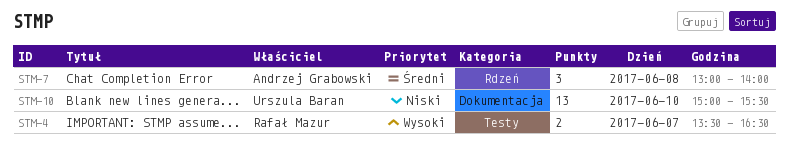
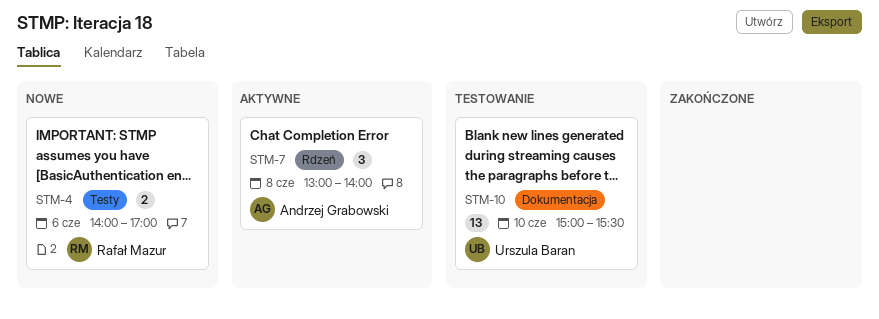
STM-4, day: Jun 7 -> Jun 6
STM-4, begins: 13:30 -> 14:00
STM-4, ends: 16:30 -> 17:00

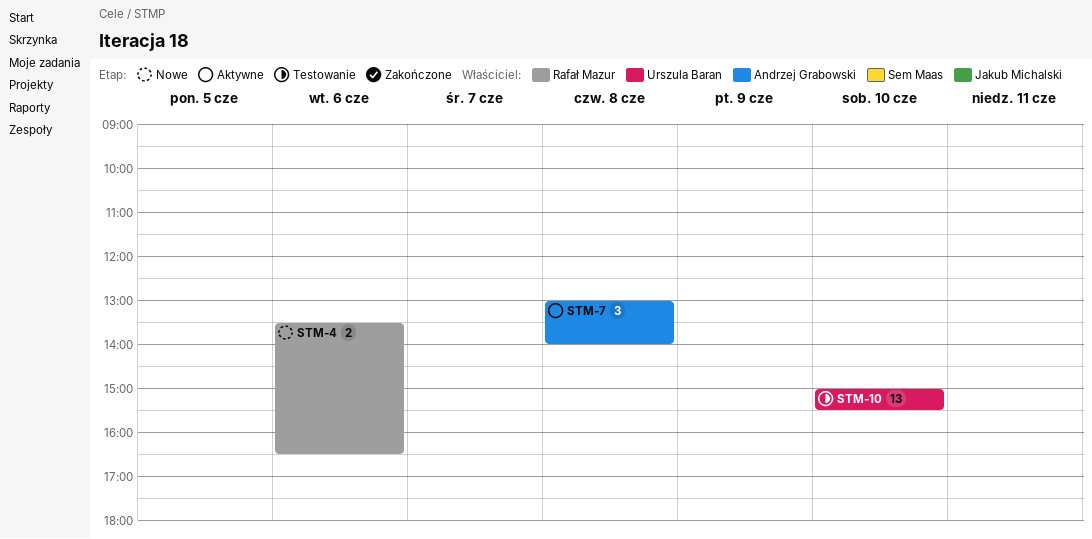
STM-4, begins: 14:00 -> 13:30
STM-4, ends: 17:00 -> 16:30

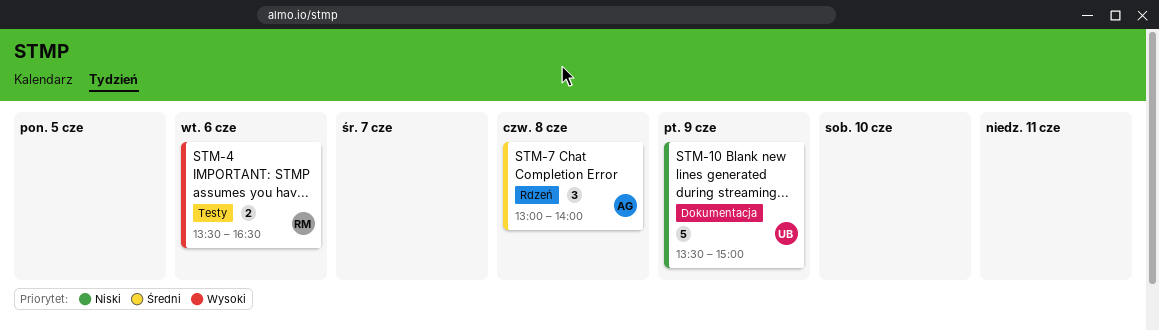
STM-10, estimate: 13 -> 5
STM-10, day: Jun 10 -> Jun 9
STM-10, begins: 15:00 -> 13:30
STM-10, ends: 15:30 -> 15:00

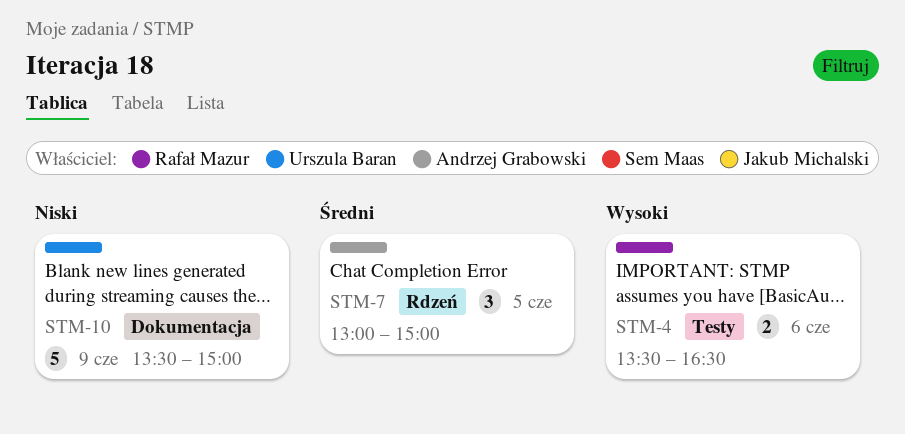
STM-7, day: Jun 8 -> Jun 5
STM-7, ends: 14:00 -> 15:00

